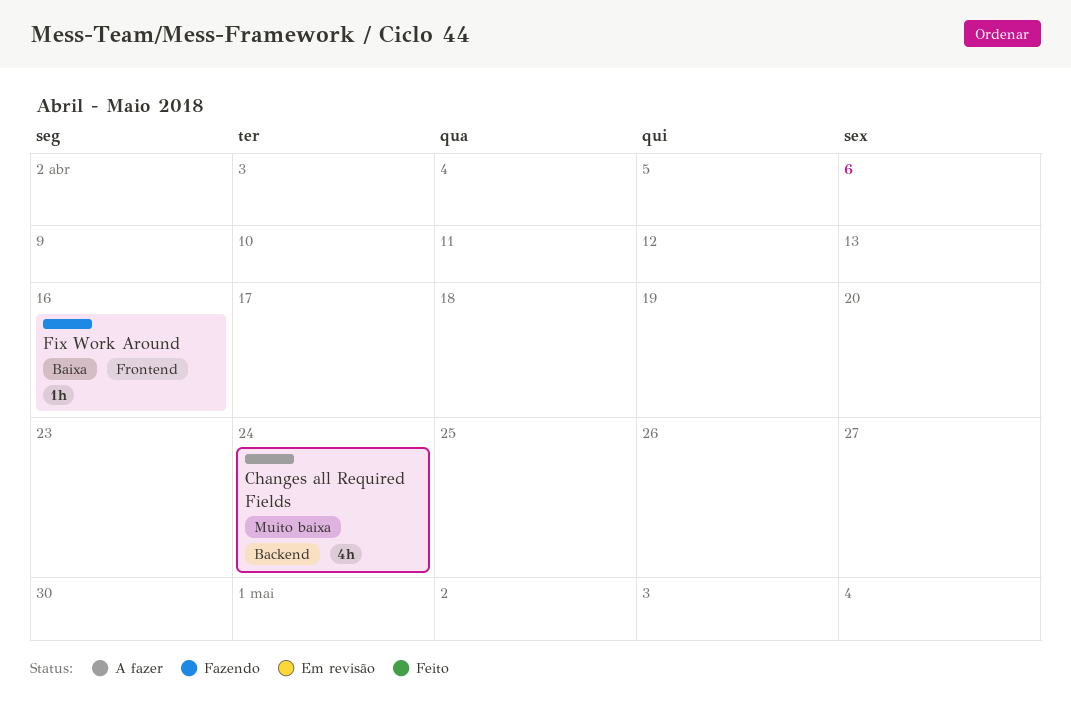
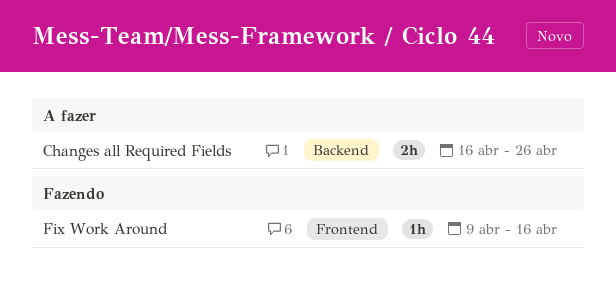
Changes all Required Fields, estimate: 4h -> 2h
Changes all Required Fields, due: Apr 24 -> Apr 26

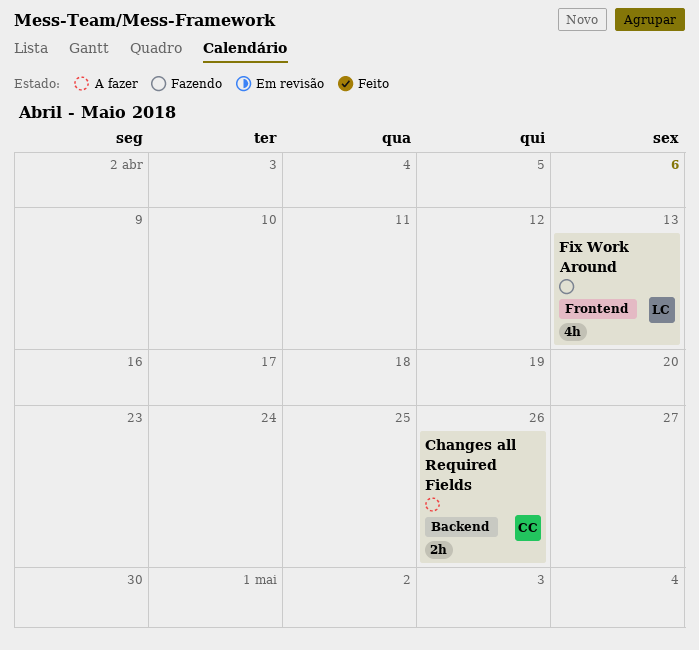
Fix Work Around, estimate: 1h -> 4h
Fix Work Around, due: Apr 16 -> Apr 13

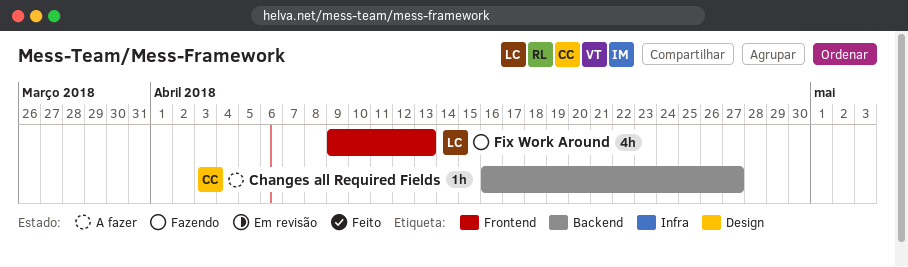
Changes all Required Fields, estimate: 2h -> 1h
Changes all Required Fields, due: Apr 26 -> Apr 27

